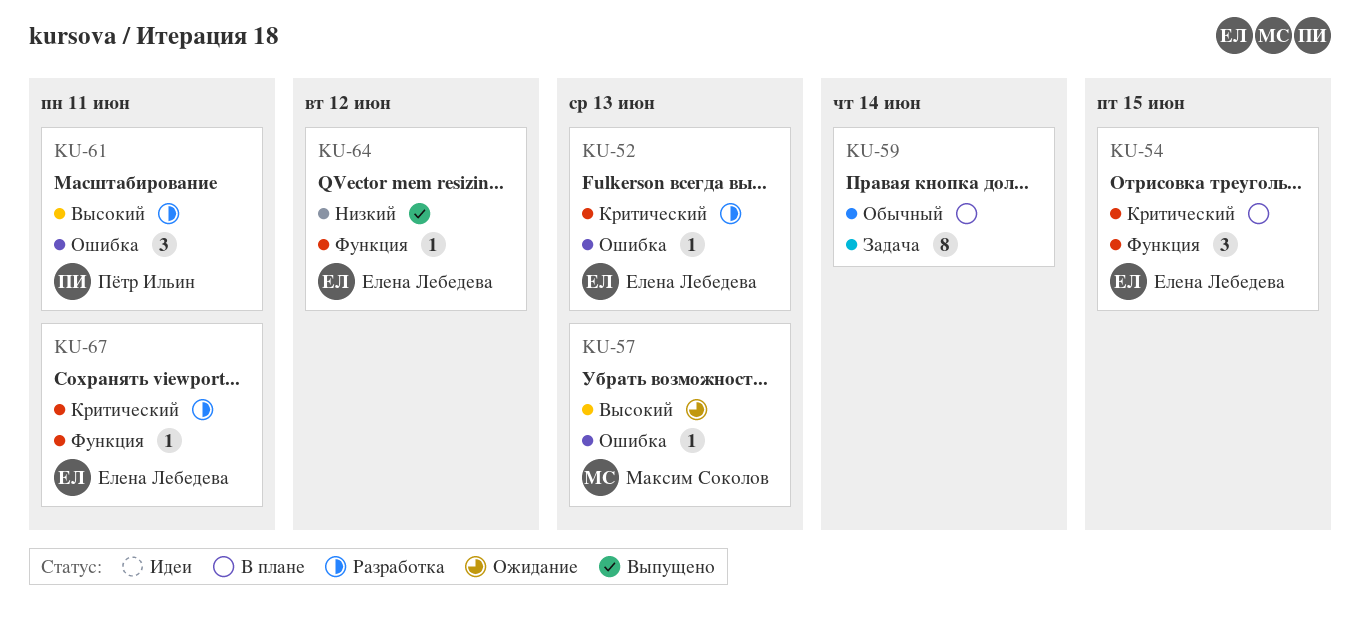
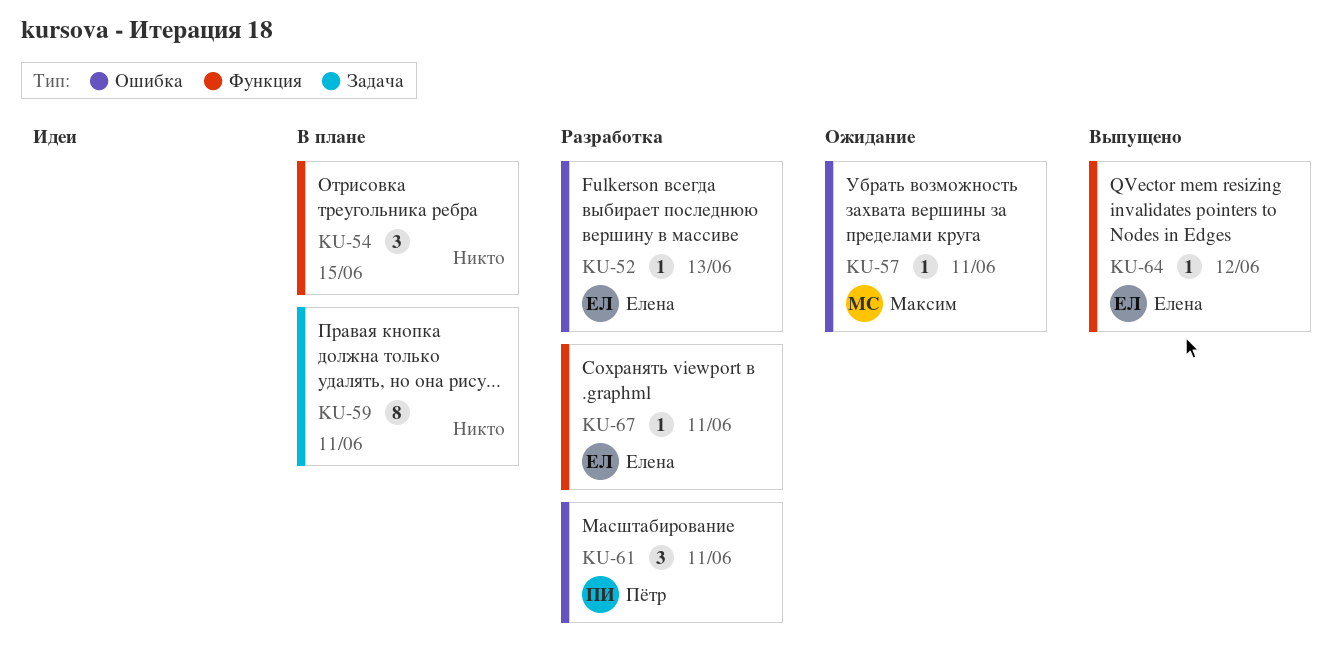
KU-54, owner: Елена Лебедева -> none
KU-57, due: Jun 13 -> Jun 11
KU-59, due: Jun 14 -> Jun 11

